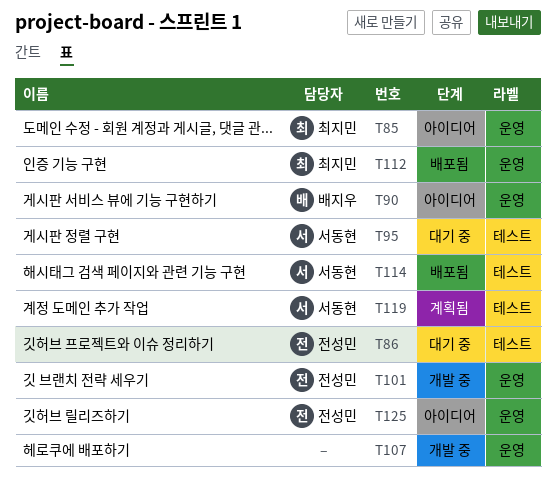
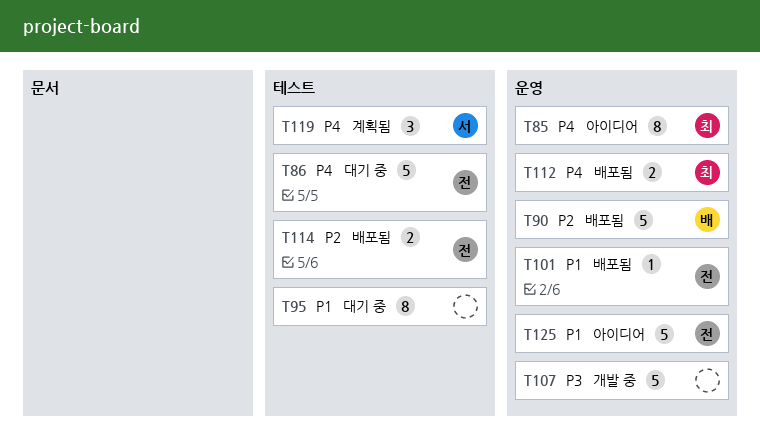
T90, status: 아이디어 -> 배포됨
T95, owner: 서동현 -> none
T101, status: 개발 중 -> 배포됨
T114, owner: 서동현 -> 전성민

